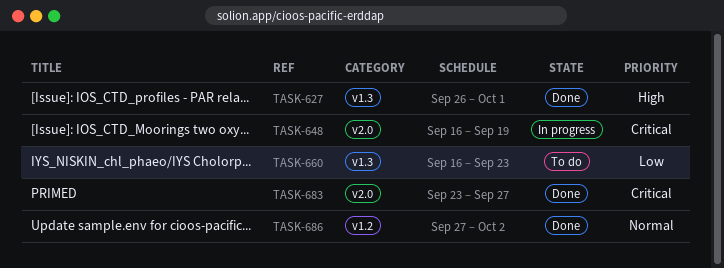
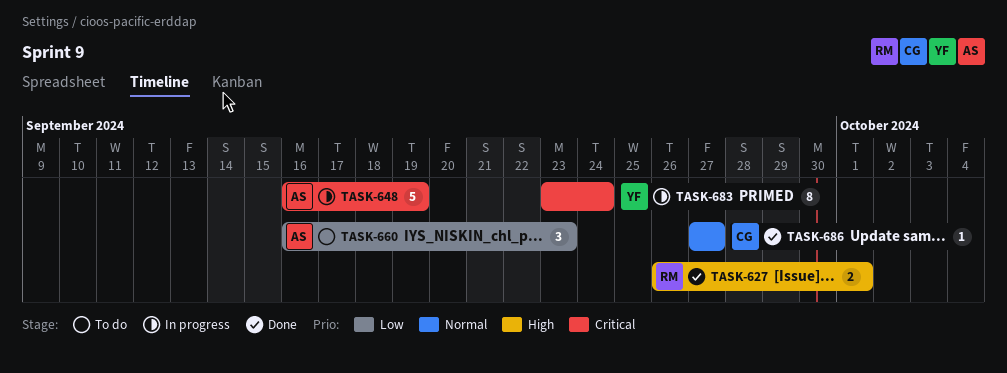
TASK-683, status: Done -> In progress
TASK-683, due: Sep 27 -> Sep 24
TASK-686, due: Oct 2 -> Sep 27

